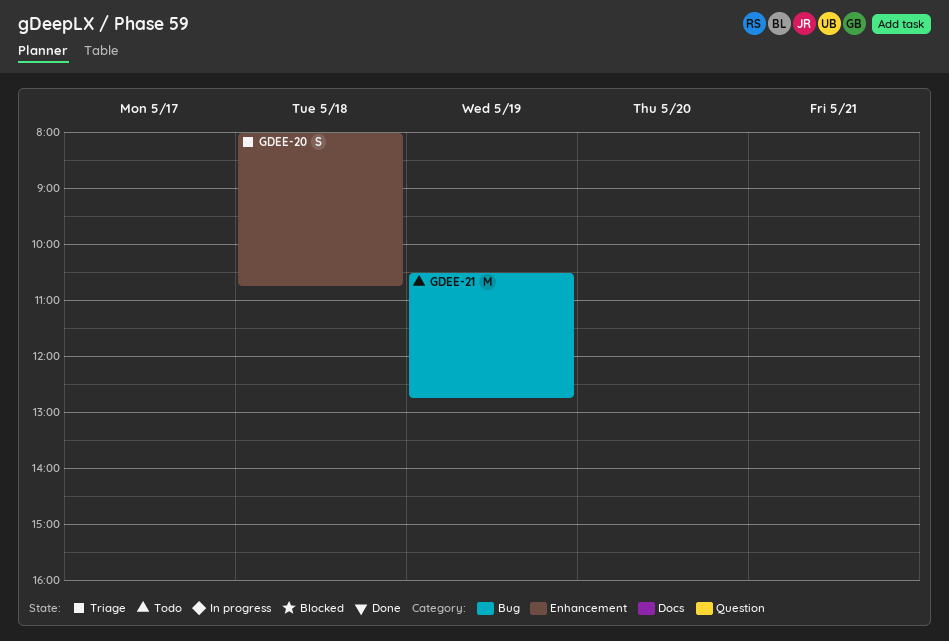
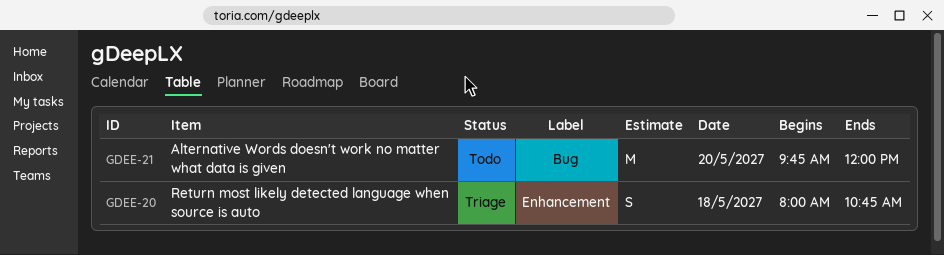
GDEE-21, day: May 19 -> May 20
GDEE-21, begins: 10:30 -> 09:45
GDEE-21, ends: 12:45 -> 12:00

